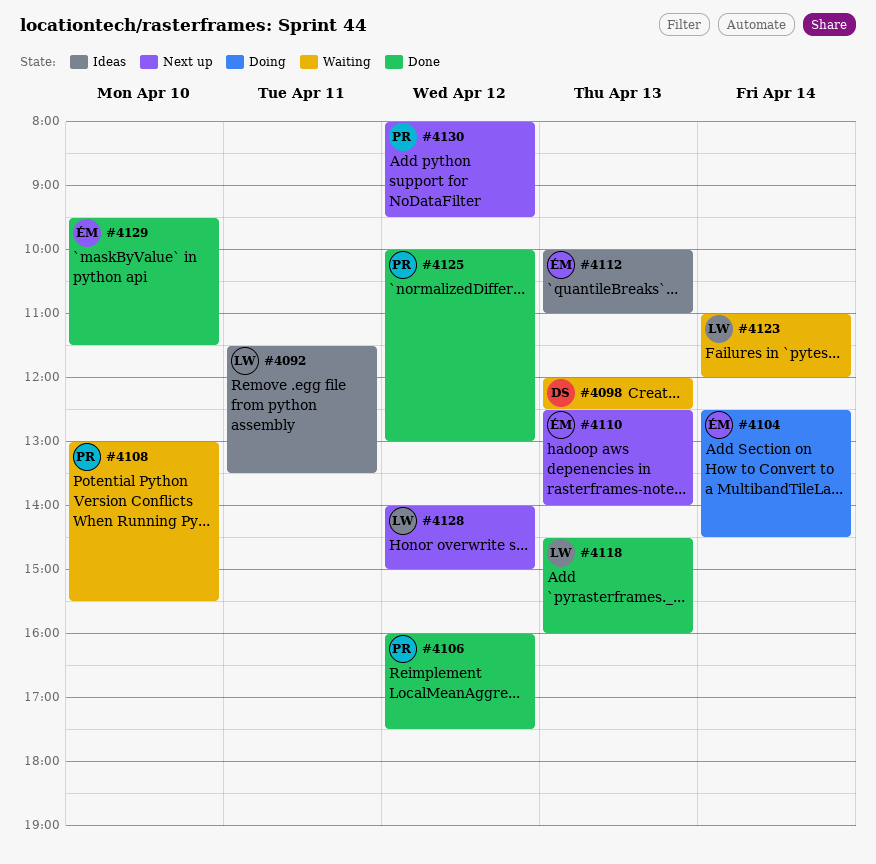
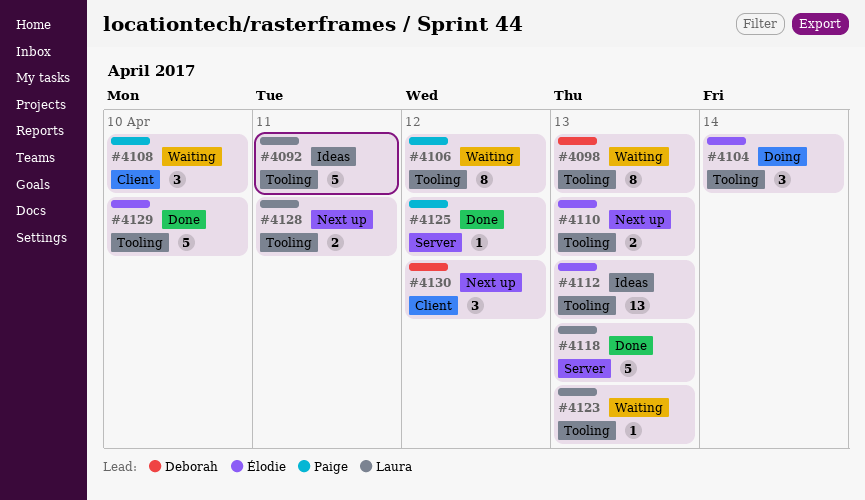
#4106, status: Done -> Waiting
#4123, day: Apr 14 -> Apr 13
#4128, day: Apr 12 -> Apr 11
#4130, owner: Paige -> Deborah

